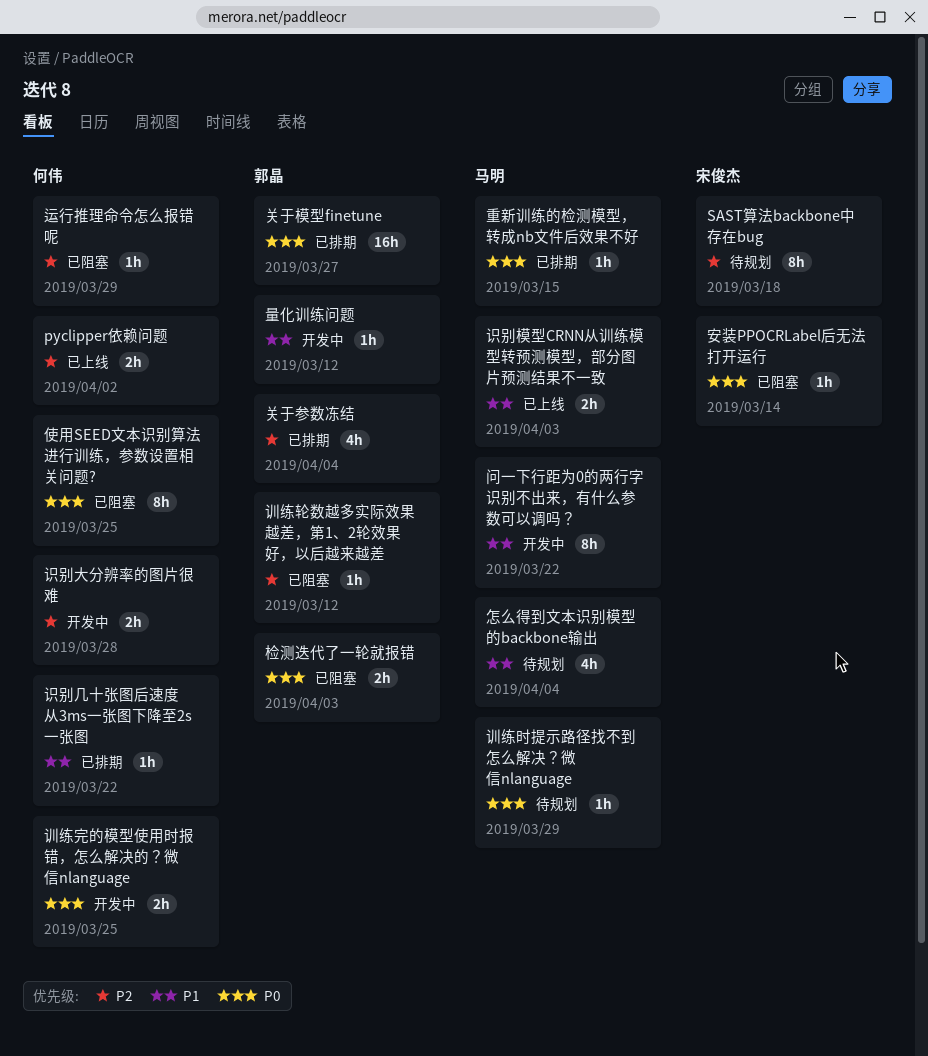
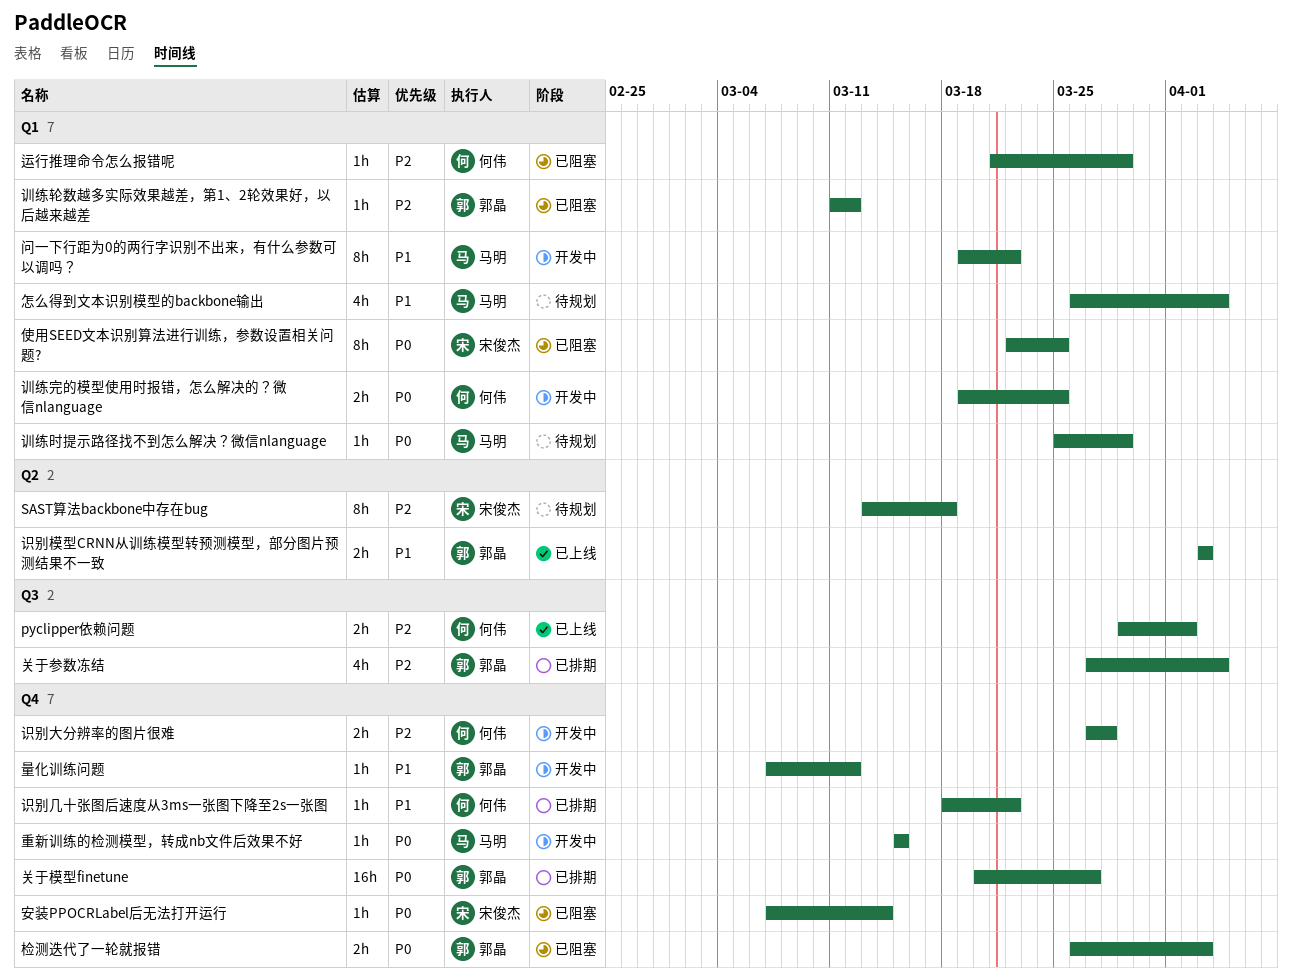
使用SEED文本识别算法进行训练，参数设置相关问题?, owner: 何伟 -> 宋俊杰
识别模型CRNN从训练模型转预测模型，部分图片预测结果不一致, owner: 马明 -> 郭晶
重新训练的检测模型，转成nb文件后效果不好, status: 已排期 -> 开发中

